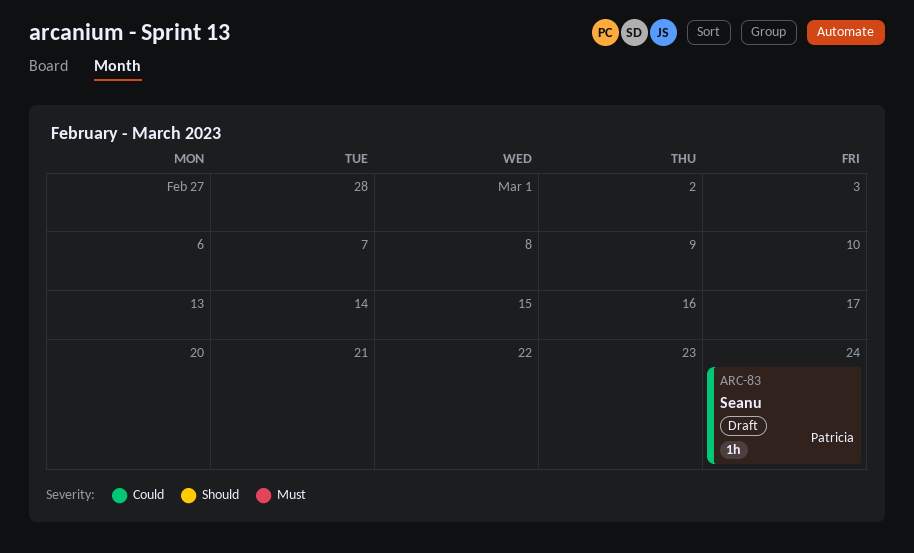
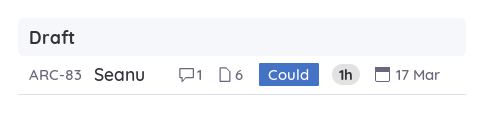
ARC-83, due: Mar 24 -> Mar 17

